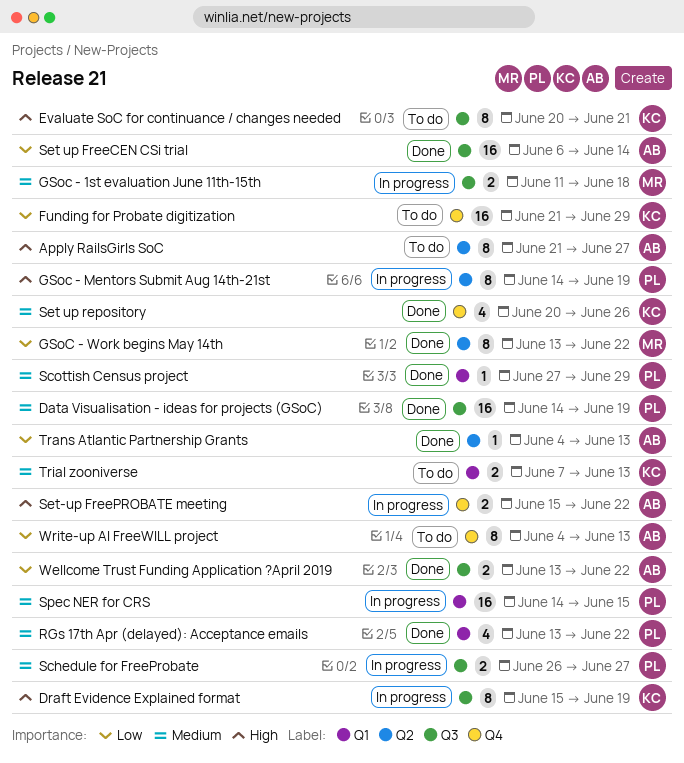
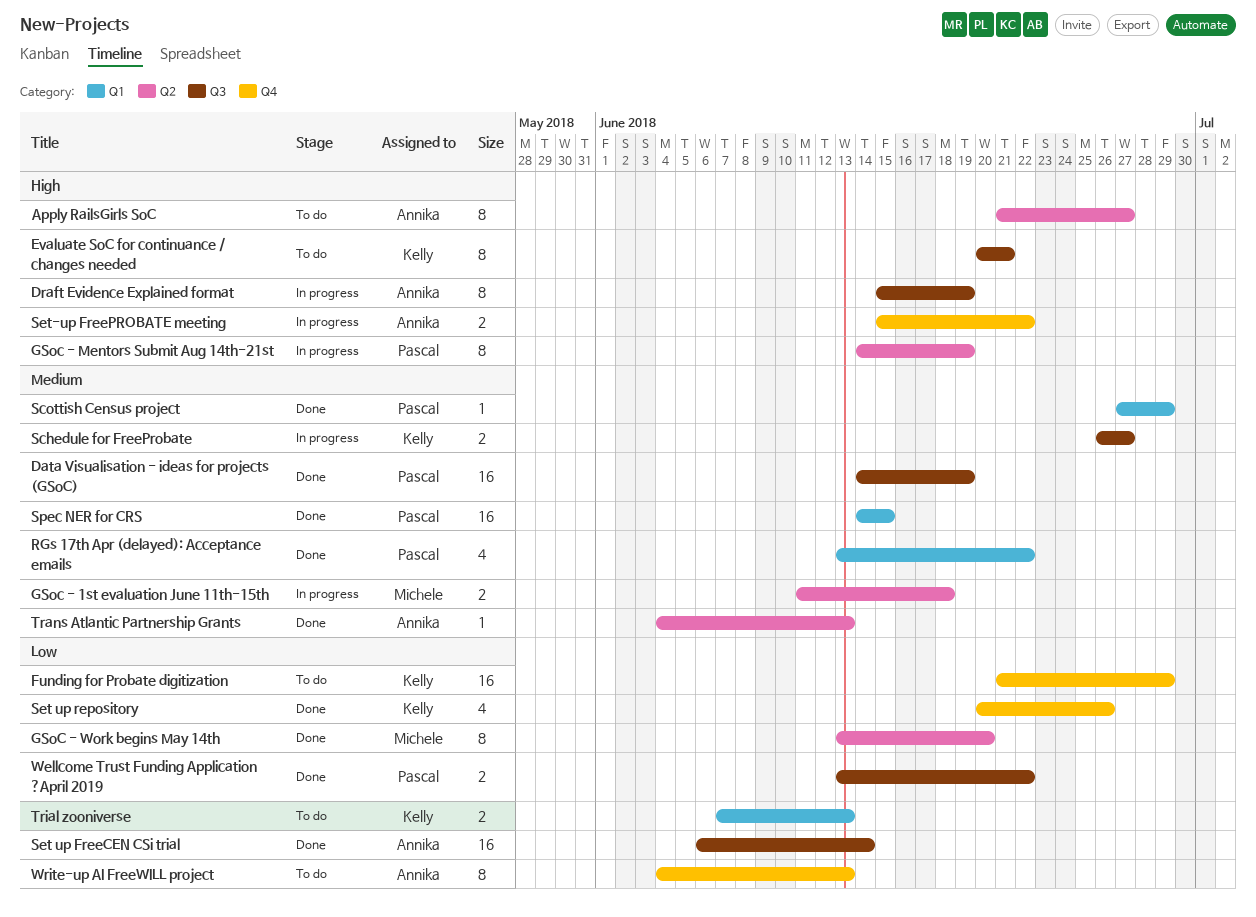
Draft Evidence Explained format, owner: Kelly -> Annika
GSoc - 1st evaluation June 11th-15th, label: Q3 -> Q2
GSoC - Work begins May 14th, due: Jun 22 -> Jun 20
Schedule for FreeProbate, owner: Pascal -> Kelly
Set up repository, priority: Medium -> Low
Spec NER for CRS, status: In progress -> Done
Trans Atlantic Partnership Grants, priority: Low -> Medium
Trial zooniverse, priority: Medium -> Low
Wellcome Trust Funding Application ?April 2019, owner: Annika -> Pascal

